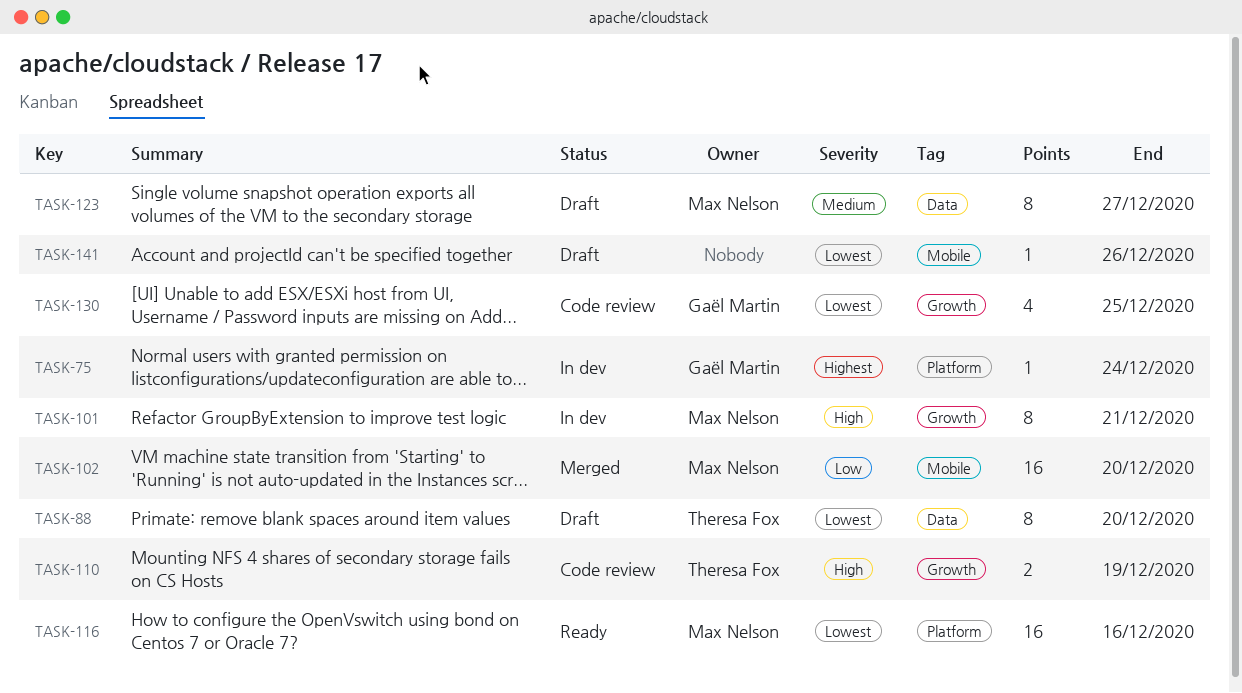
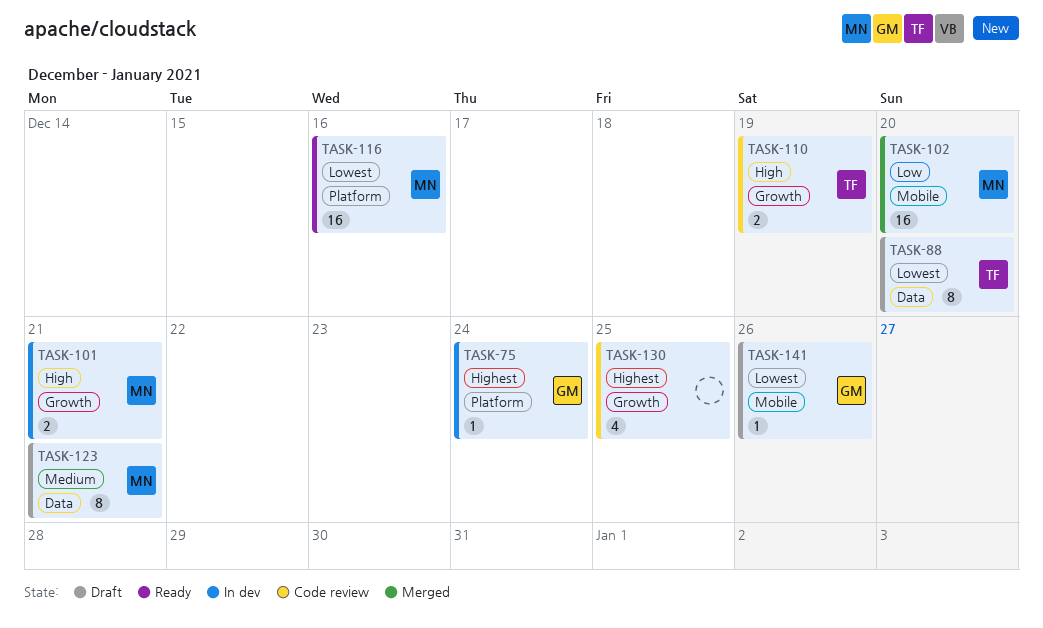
TASK-101, estimate: 8 -> 2
TASK-123, due: Dec 27 -> Dec 21
TASK-130, owner: Gaël Martin -> none
TASK-130, priority: Lowest -> Highest
TASK-141, owner: none -> Gaël Martin

